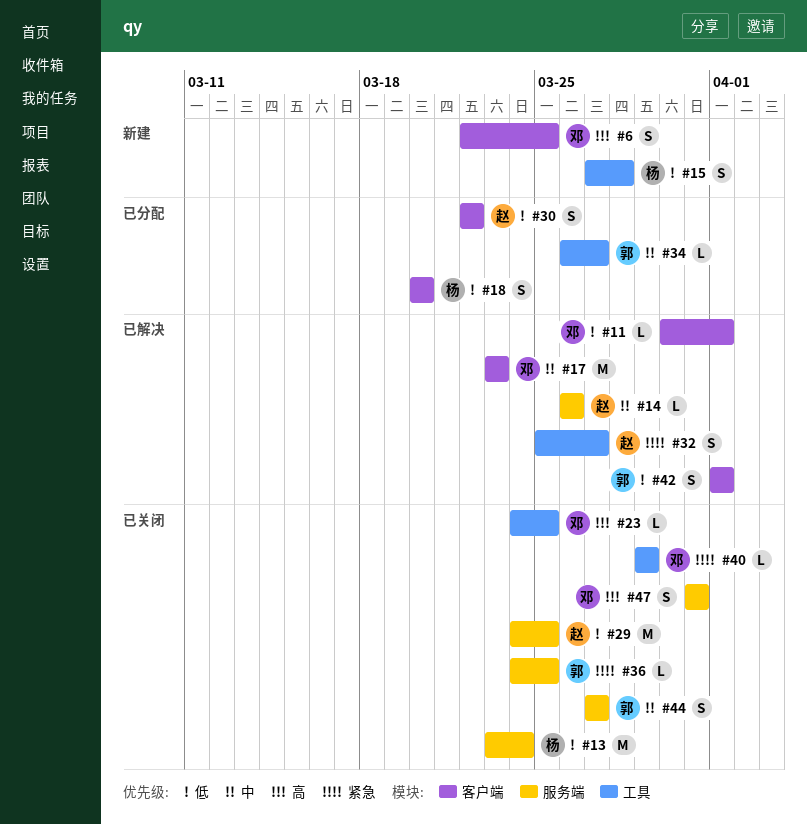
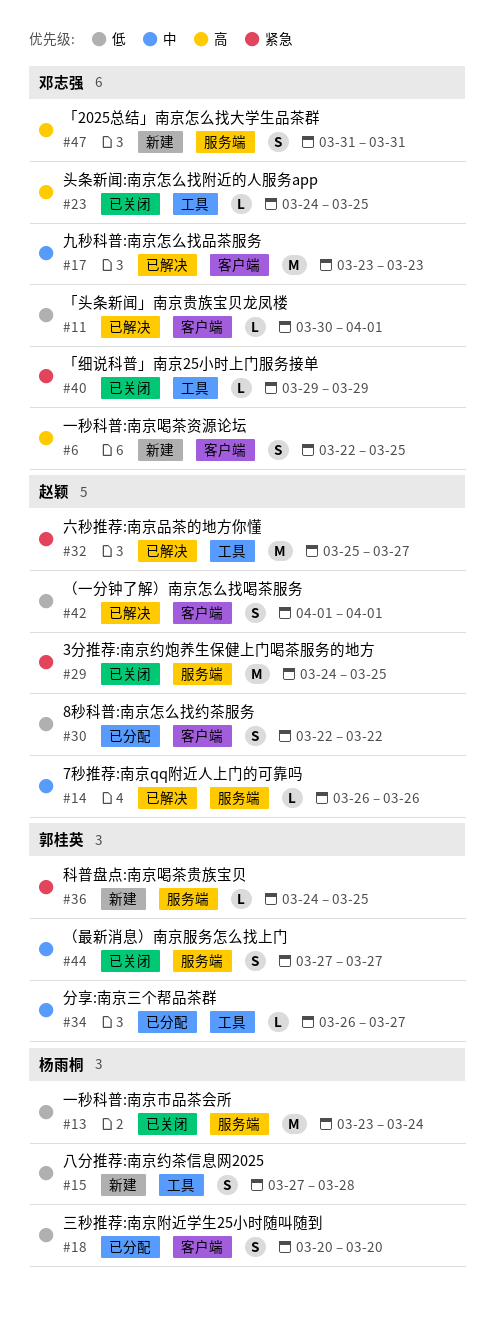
#29, priority: 低 -> 紧急
#32, estimate: S -> M
#36, status: 已关闭 -> 新建
#42, owner: 郭桂英 -> 赵颖
#47, status: 已关闭 -> 新建

